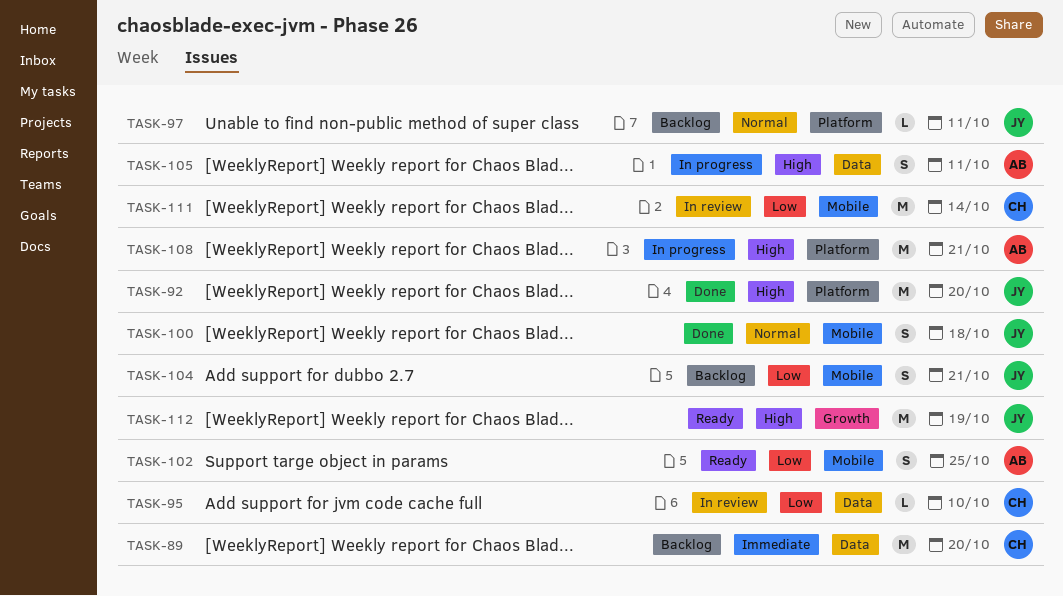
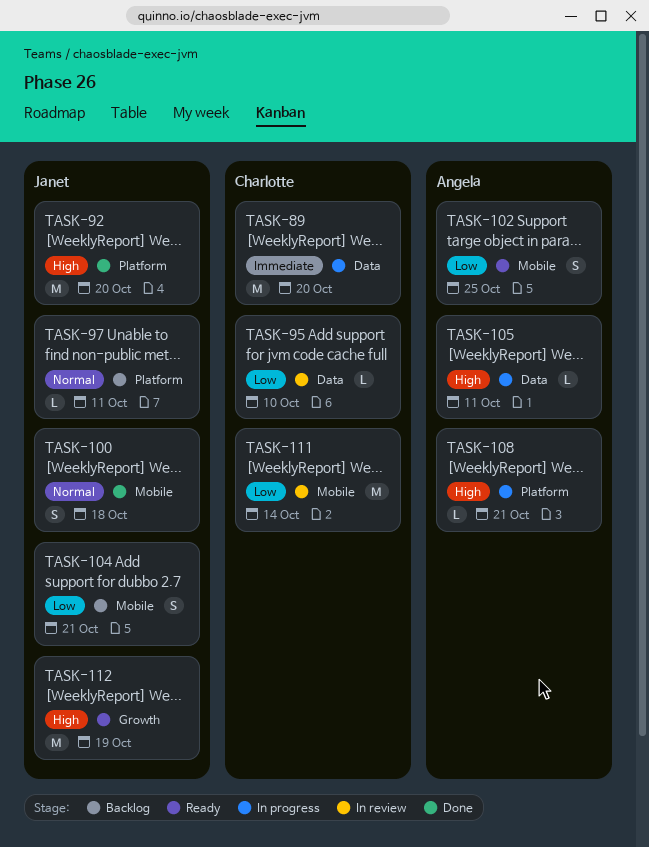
TASK-89, status: Backlog -> In progress
TASK-105, estimate: S -> L
TASK-108, estimate: M -> L

